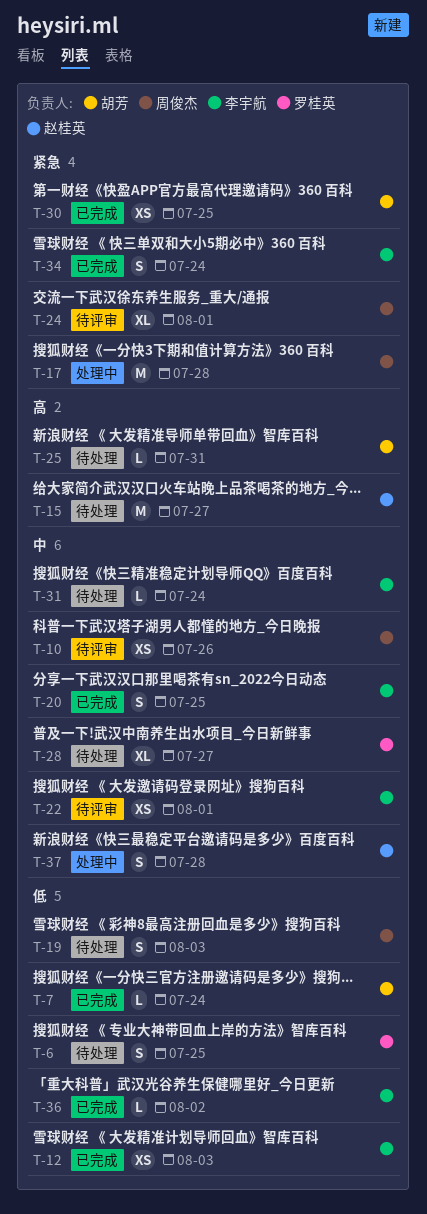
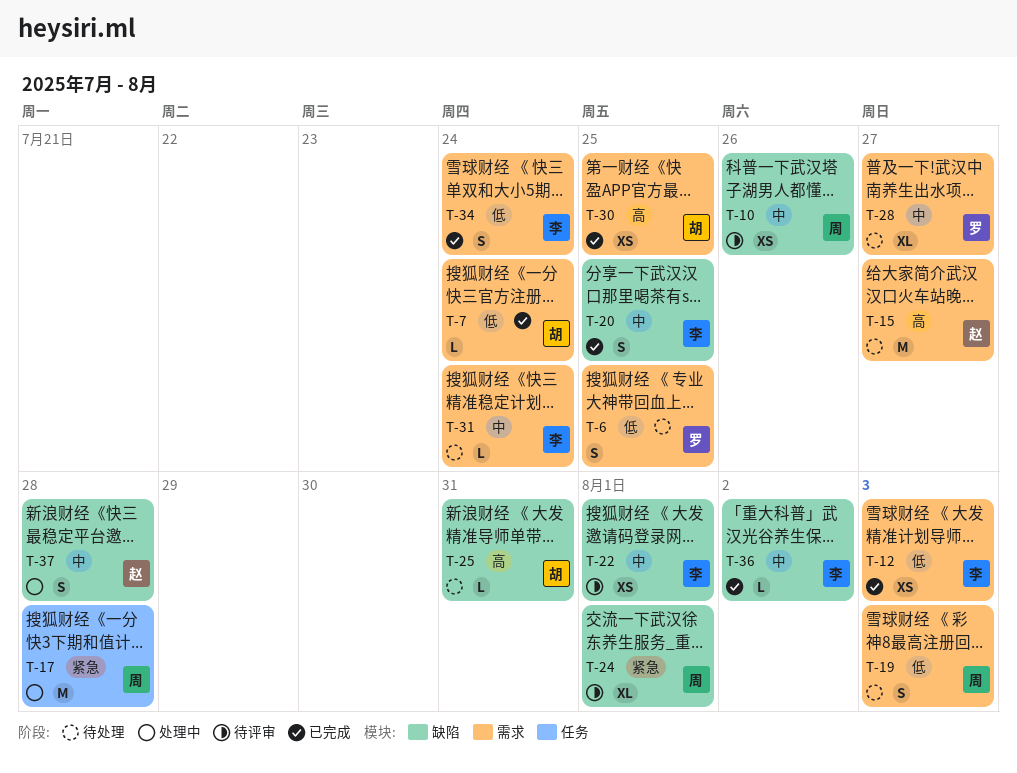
T-30, priority: 紧急 -> 高
T-34, priority: 紧急 -> 低
T-36, priority: 低 -> 中

